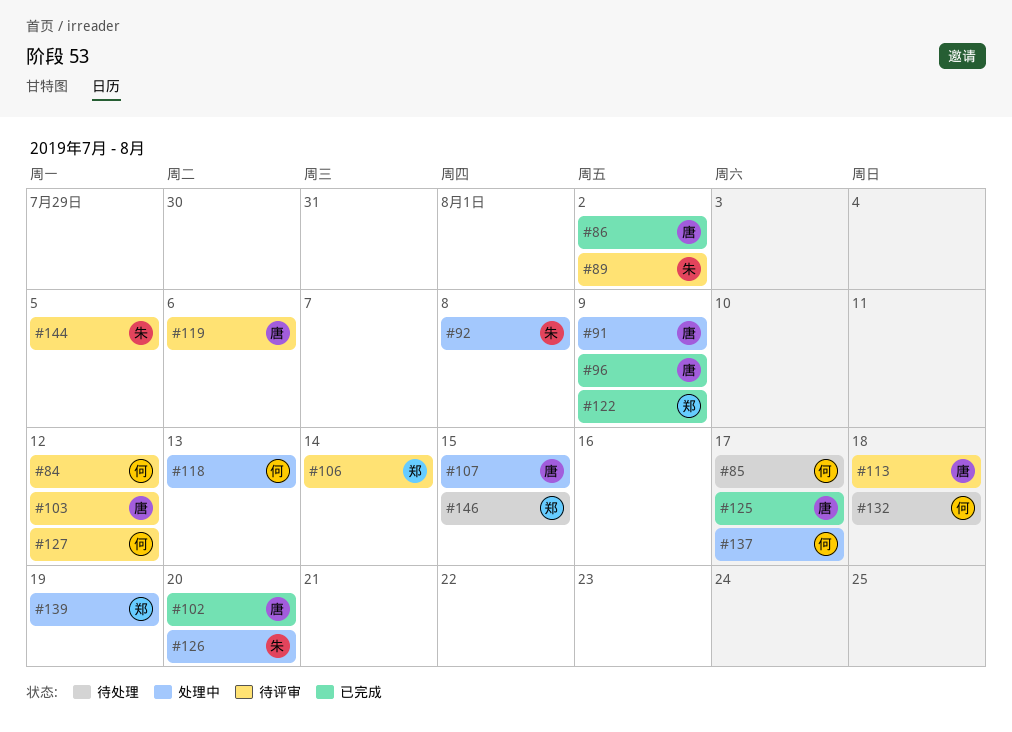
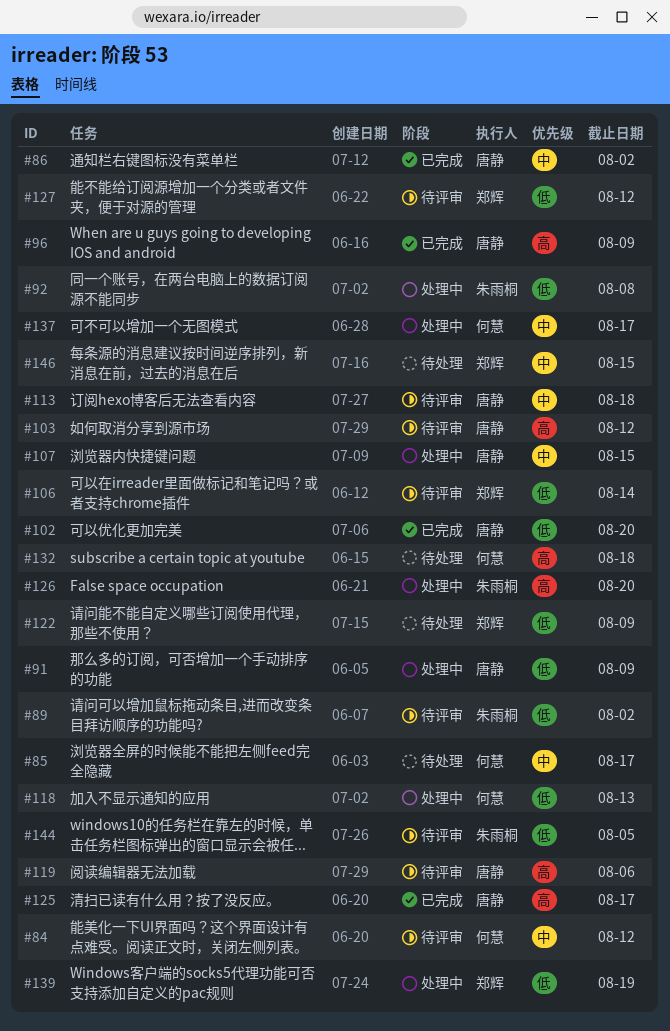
#122, status: 已完成 -> 待处理
#127, owner: 何慧 -> 郑辉

